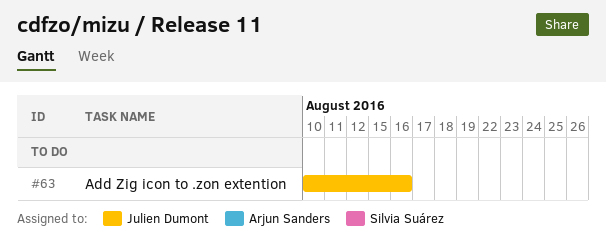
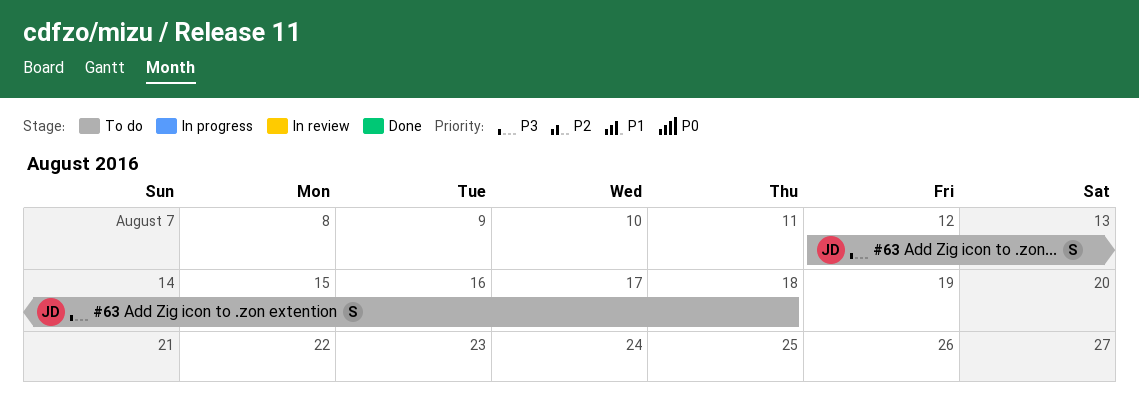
#63, start: Aug 10 -> Aug 12
#63, due: Aug 16 -> Aug 18

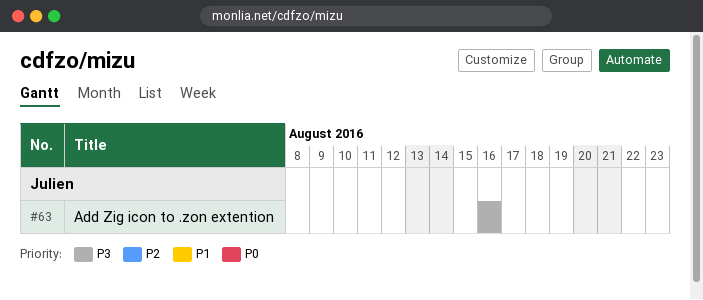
#63, start: Aug 12 -> Aug 16
#63, due: Aug 18 -> Aug 16

